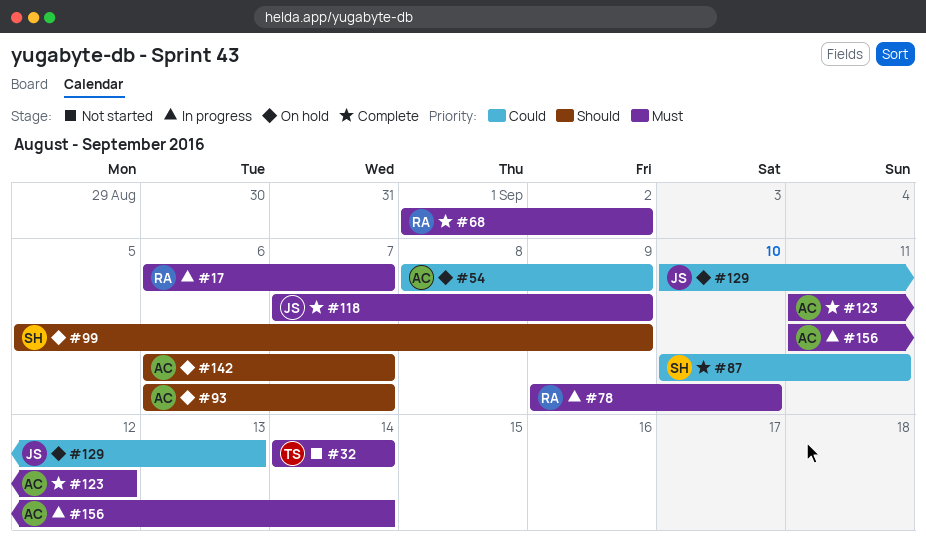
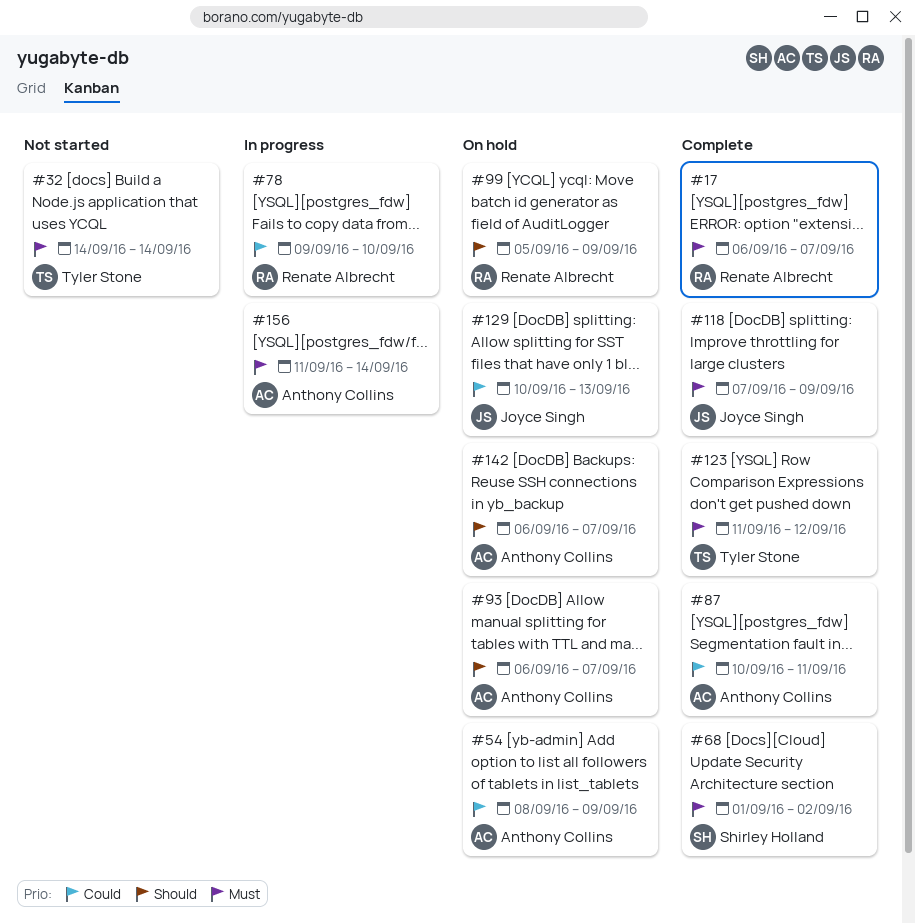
#17, status: In progress -> Complete
#68, owner: Renate Albrecht -> Shirley Holland
#78, priority: Must -> Could
#87, owner: Shirley Holland -> Anthony Collins
#99, owner: Shirley Holland -> Renate Albrecht
#123, owner: Anthony Collins -> Tyler Stone

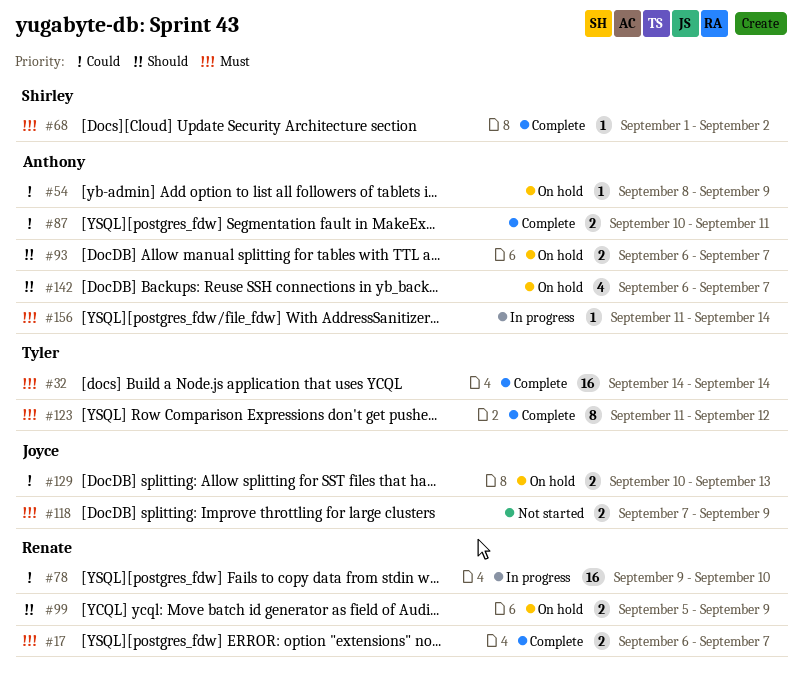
#32, status: Not started -> Complete
#118, status: Complete -> Not started

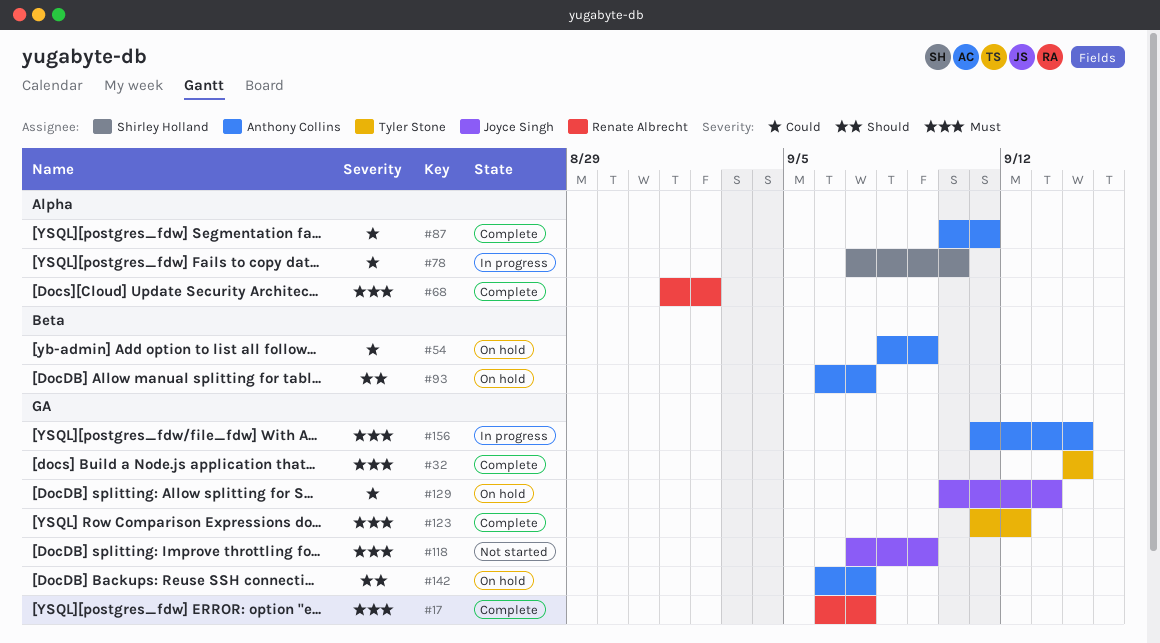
#68, owner: Shirley Holland -> Renate Albrecht
#78, owner: Renate Albrecht -> Shirley Holland
#78, start: Sep 9 -> Sep 7
#99: present -> none

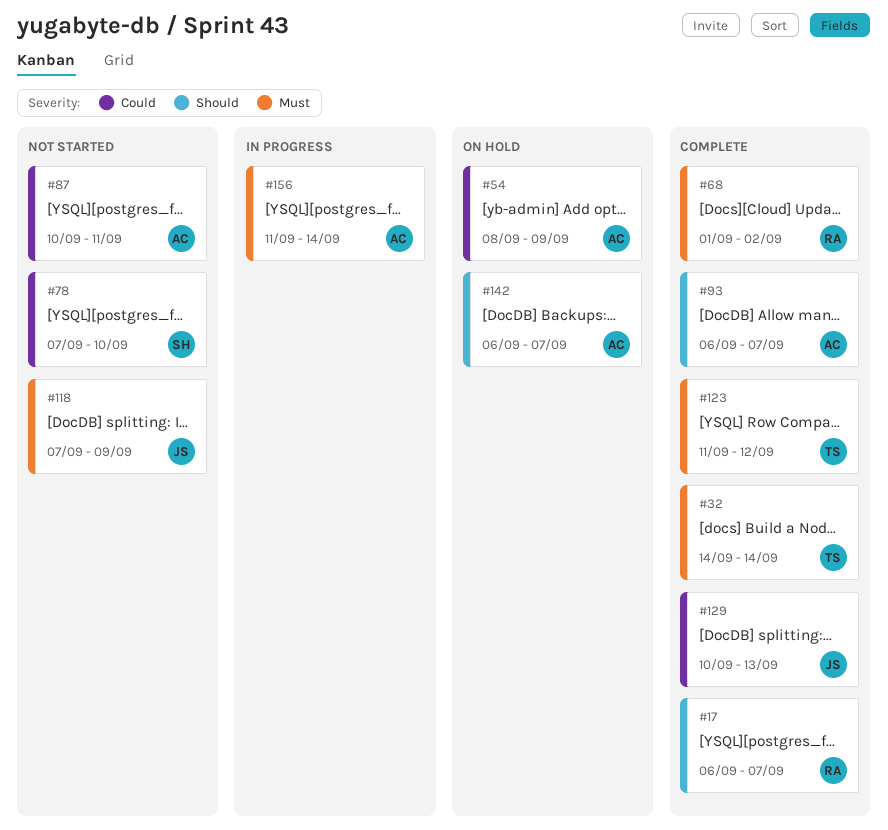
#17, priority: Must -> Should
#78, status: In progress -> Not started
#87, status: Complete -> Not started
#93, status: On hold -> Complete
#129, status: On hold -> Complete

